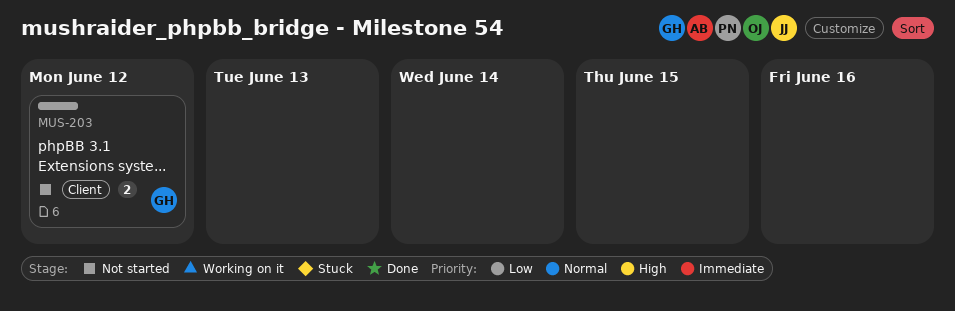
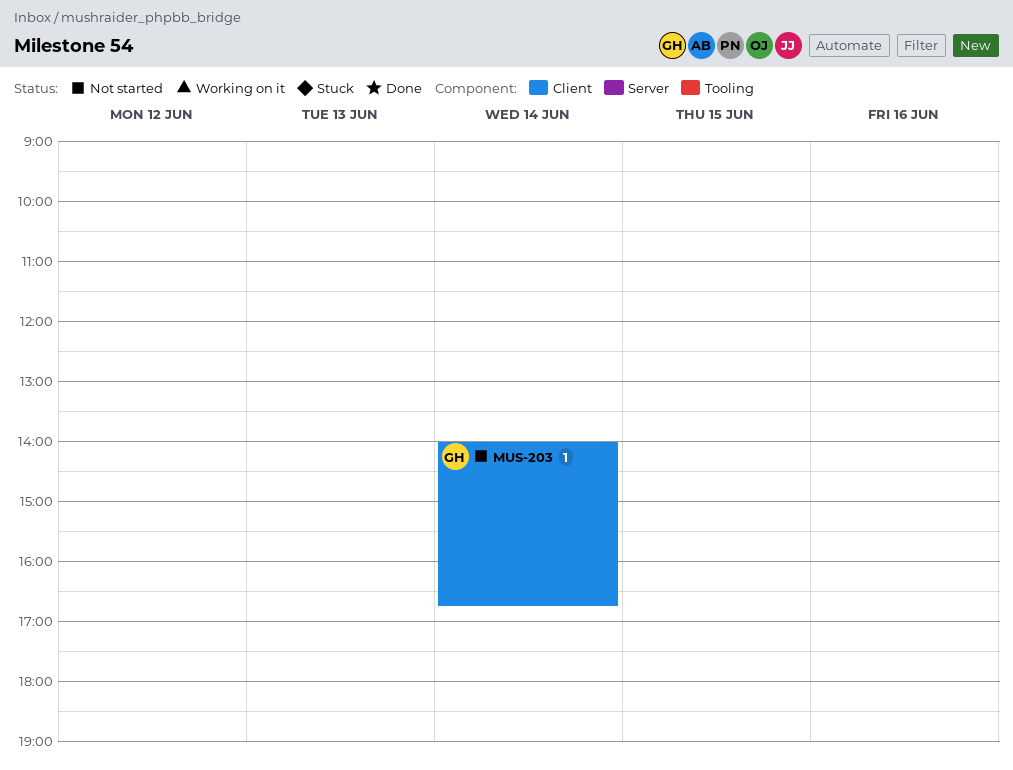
MUS-203, estimate: 2 -> 1
MUS-203, day: Jun 12 -> Jun 14

